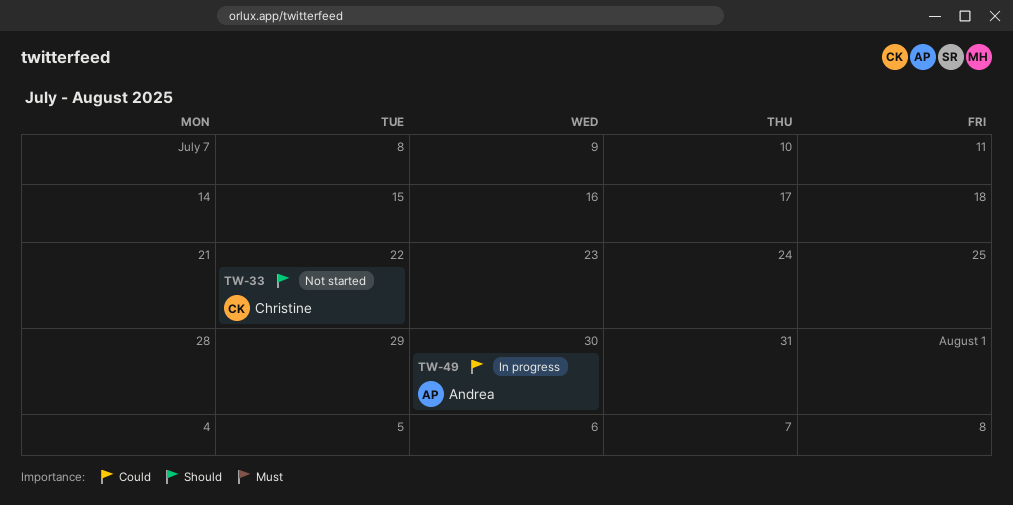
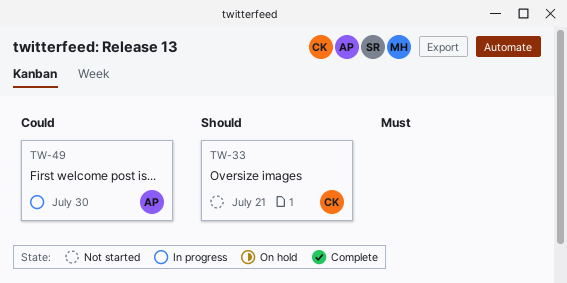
TW-33, due: Jul 22 -> Jul 21

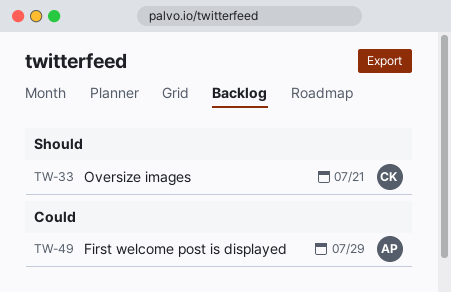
TW-49, due: Jul 30 -> Jul 29

